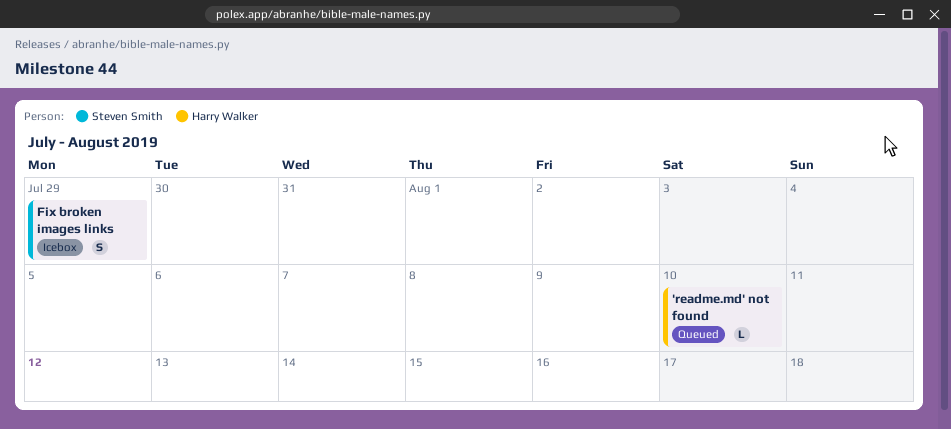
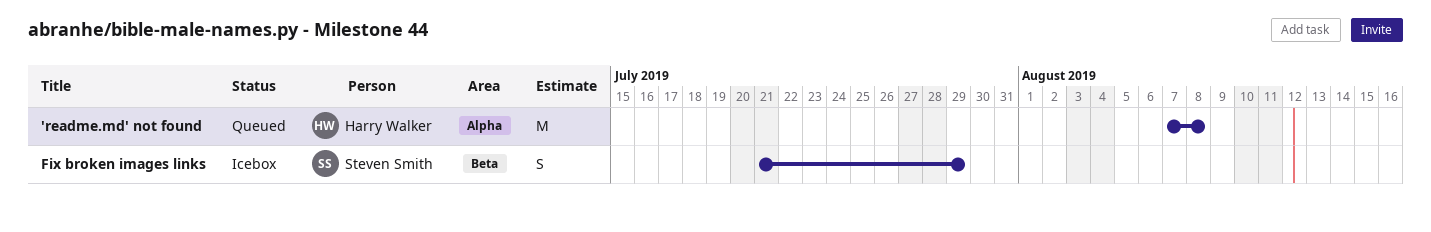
'readme.md' not found, estimate: L -> M
'readme.md' not found, due: Aug 10 -> Aug 8

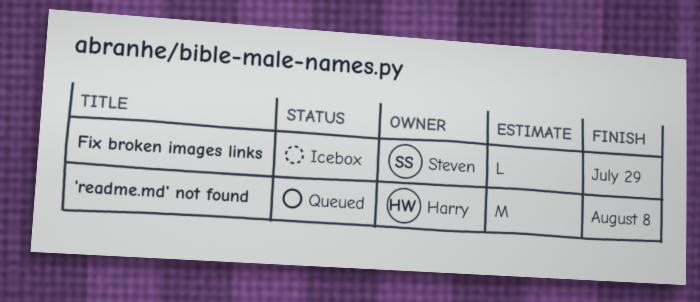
Fix broken images links, estimate: S -> L

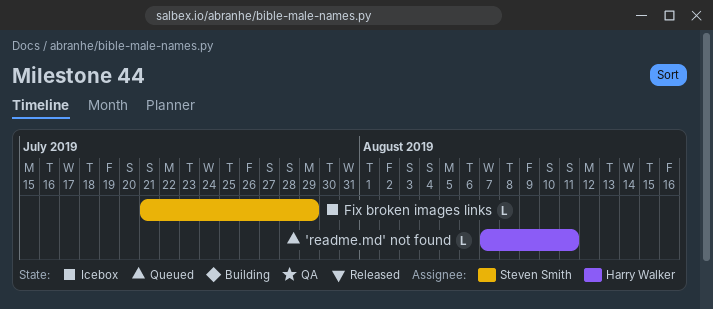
'readme.md' not found, estimate: M -> L
'readme.md' not found, due: Aug 8 -> Aug 11

